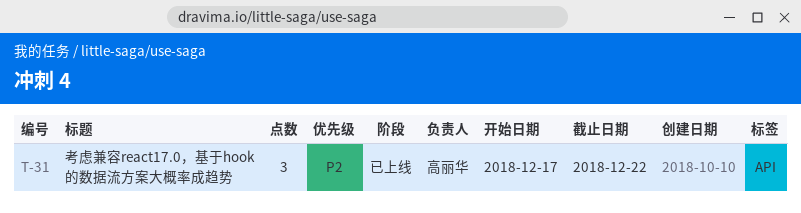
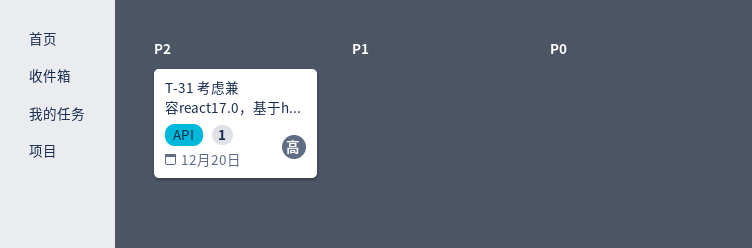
T-31, estimate: 3 -> 1
T-31, due: Dec 22 -> Dec 20

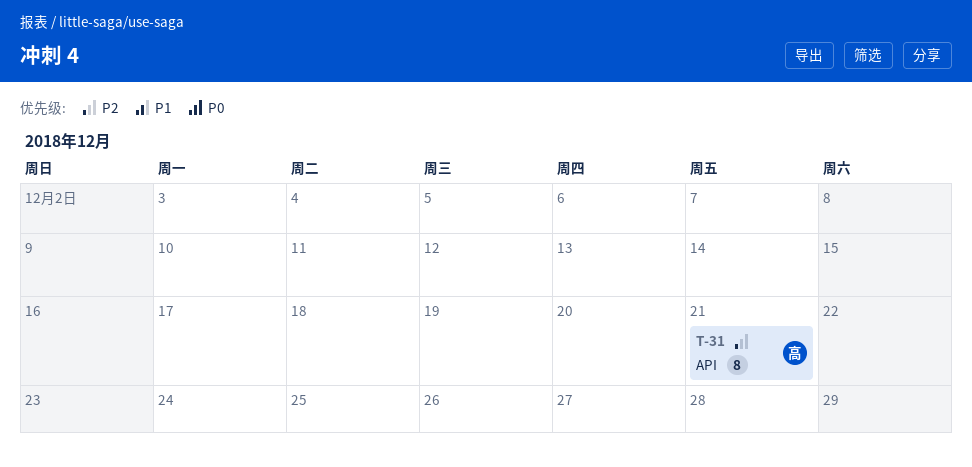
T-31, estimate: 1 -> 8
T-31, due: Dec 20 -> Dec 21

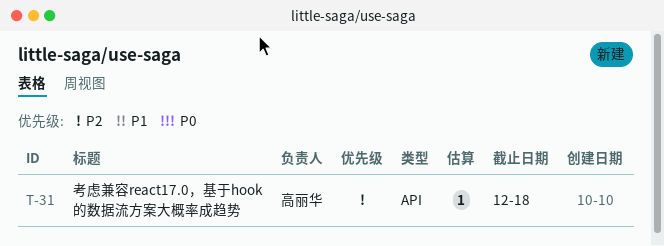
T-31, estimate: 8 -> 1
T-31, due: Dec 21 -> Dec 18

